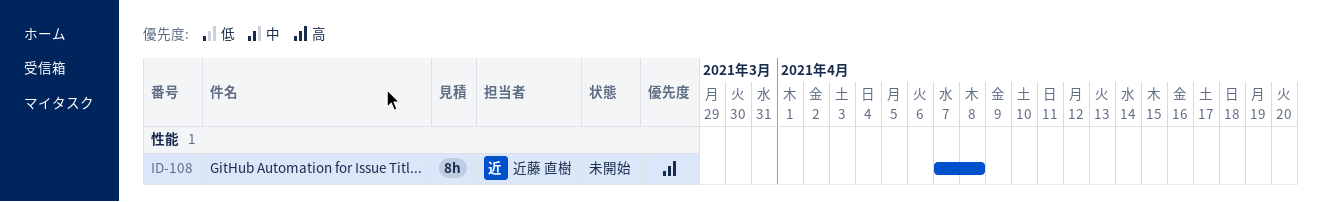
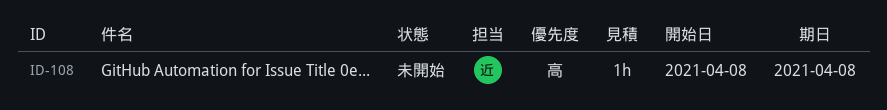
ID-108, estimate: 8h -> 1h
ID-108, start: Apr 7 -> Apr 8

